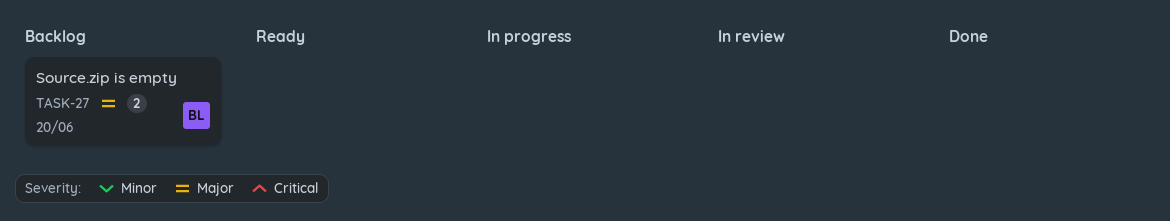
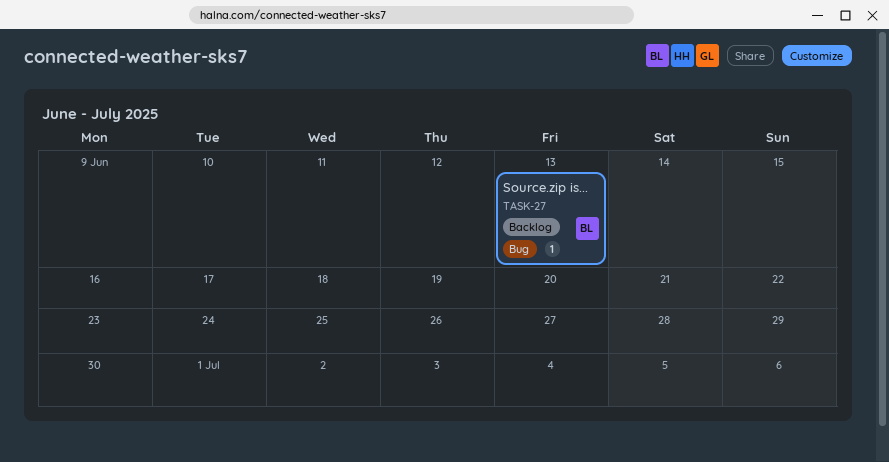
TASK-27, estimate: 2 -> 1
TASK-27, due: Jun 20 -> Jun 13

